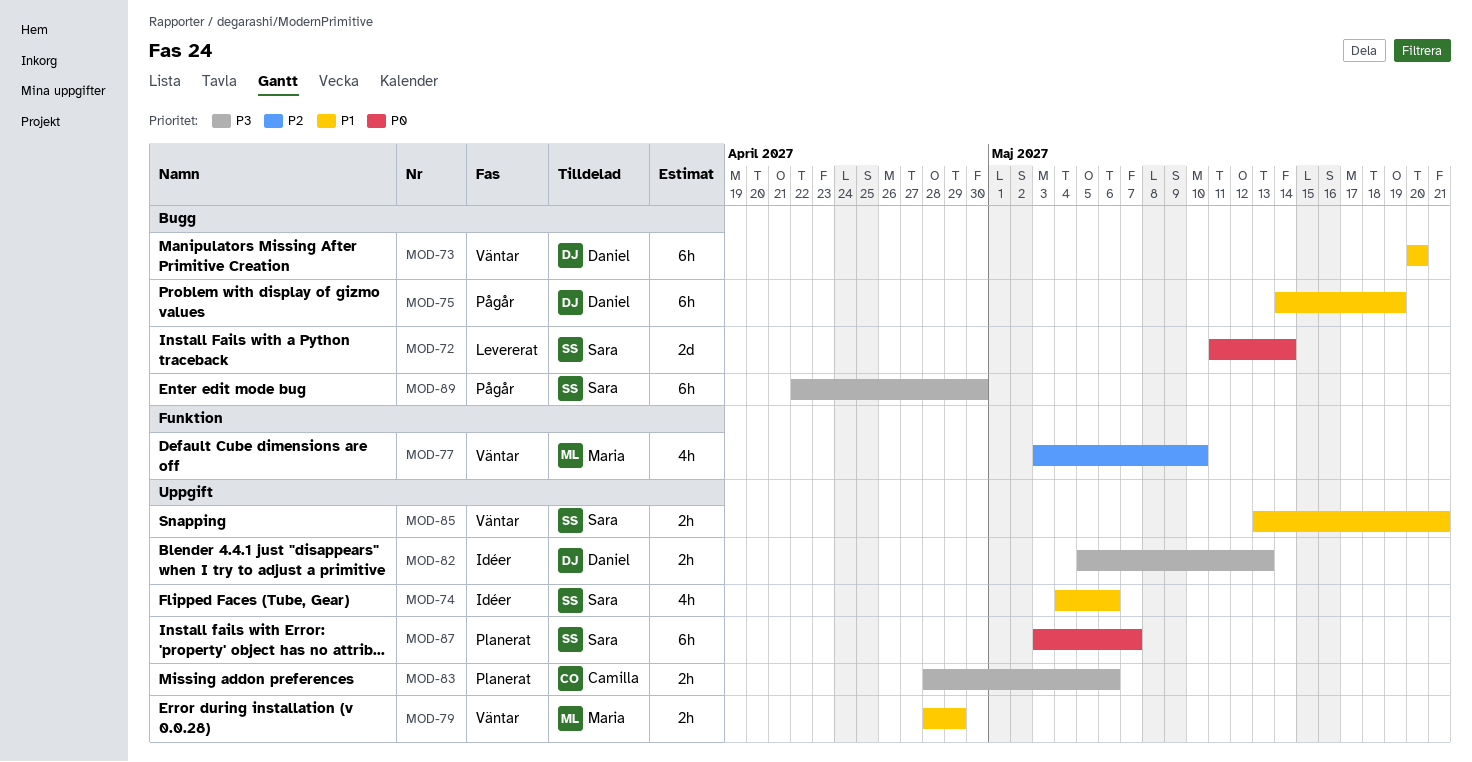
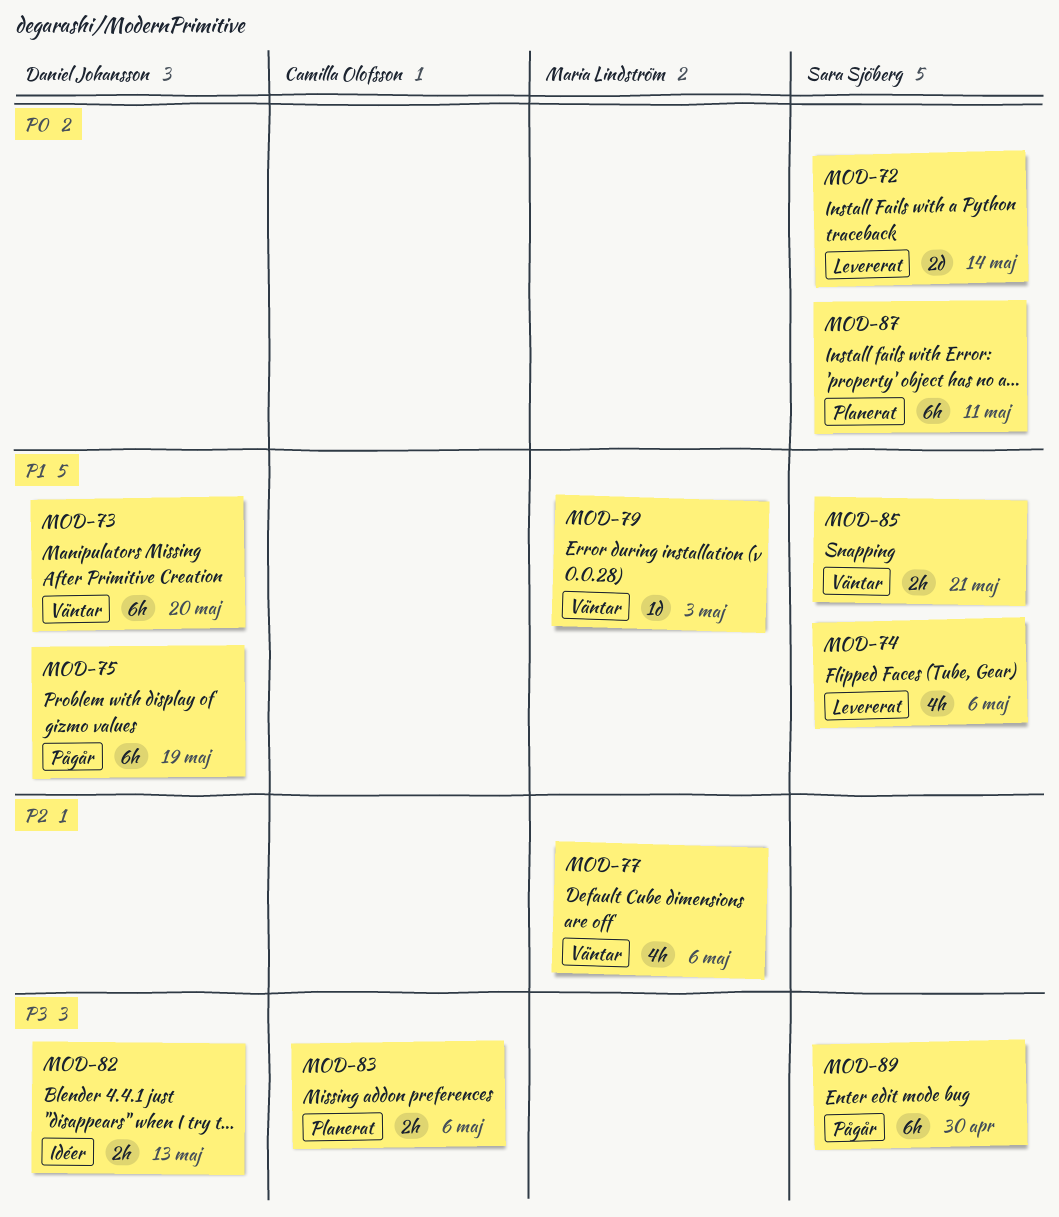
MOD-74, status: Idéer -> Levererat
MOD-77, due: May 10 -> May 6
MOD-79, estimate: 2h -> 1d
MOD-79, due: Apr 29 -> May 3
MOD-87, due: May 7 -> May 11

